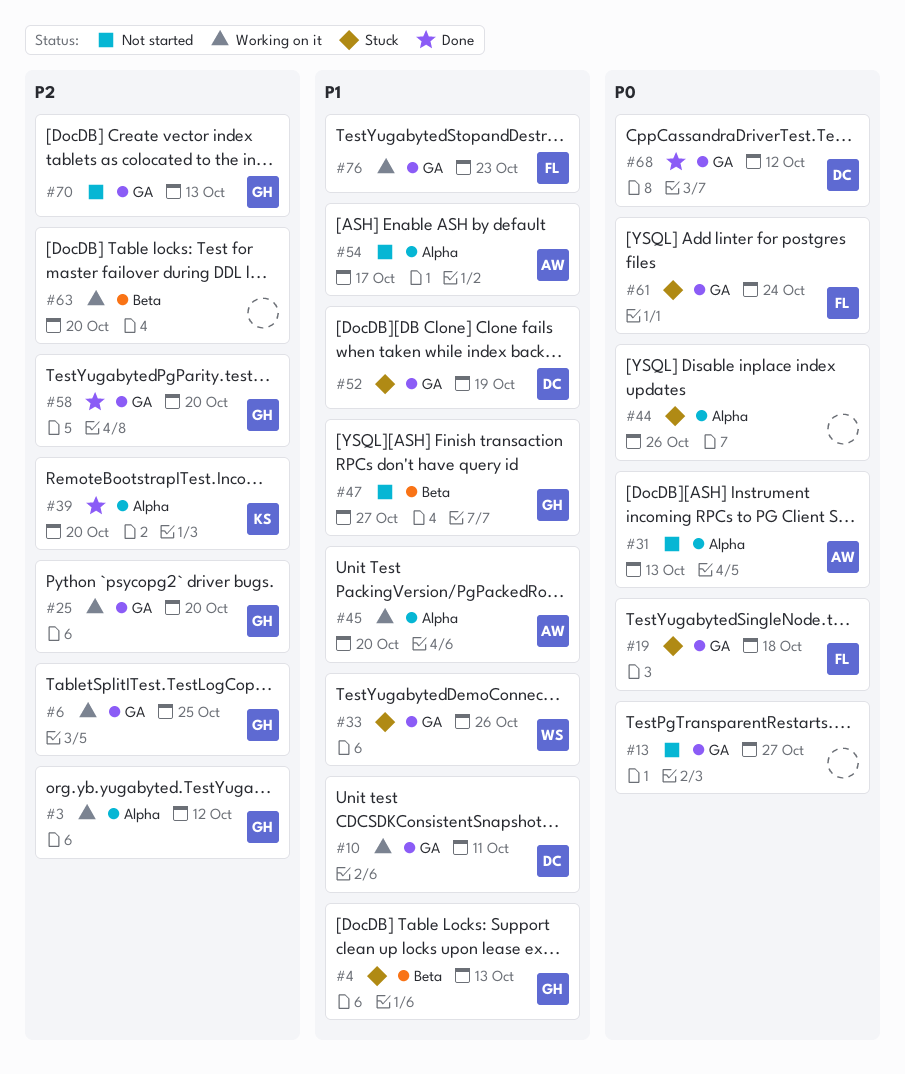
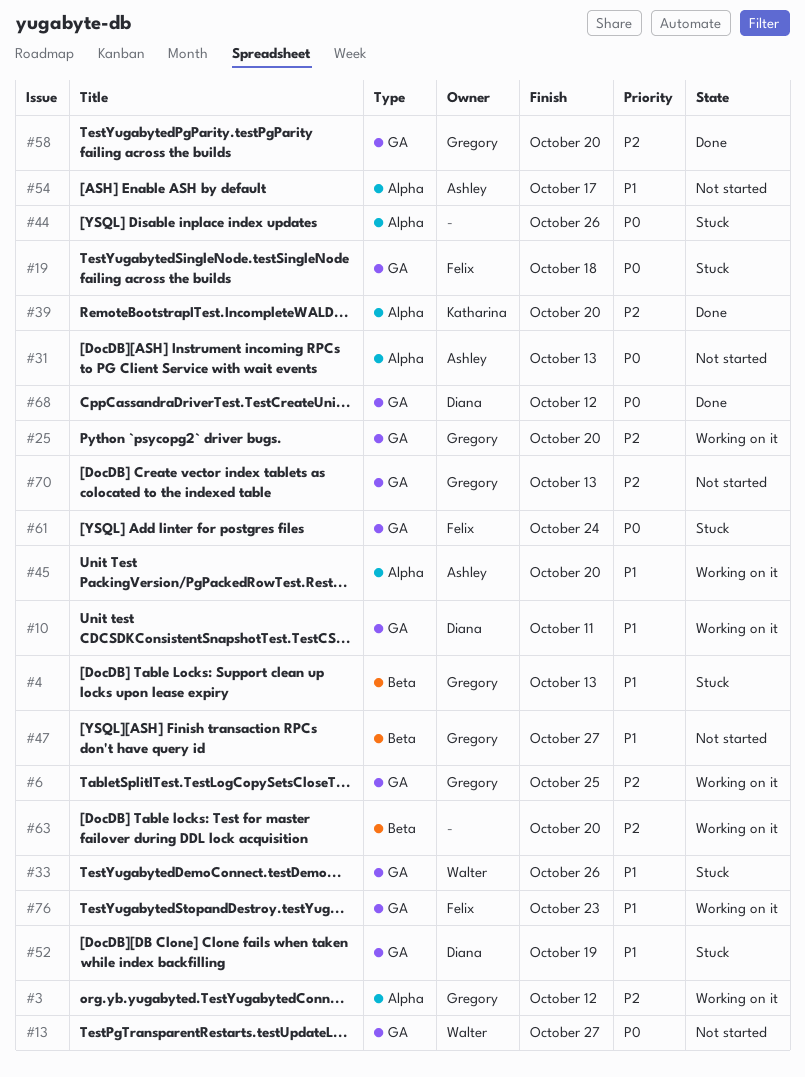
#13, owner: none -> Walter

